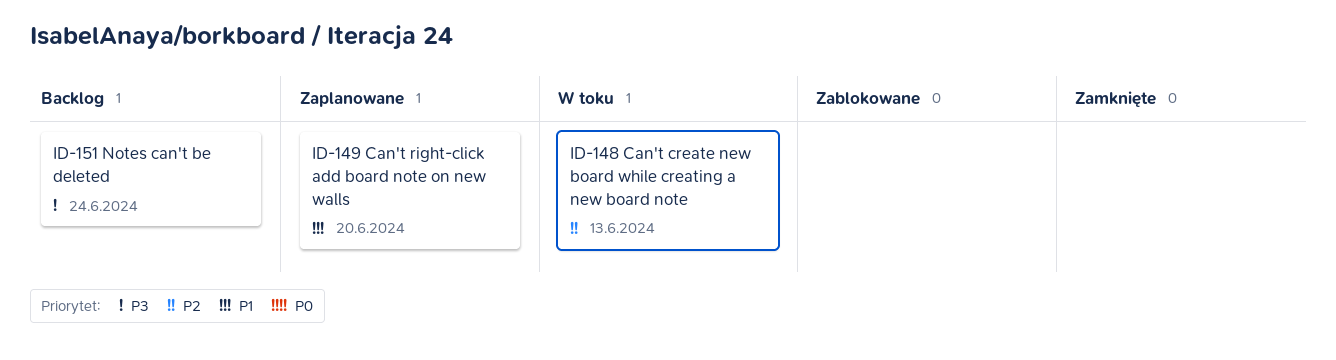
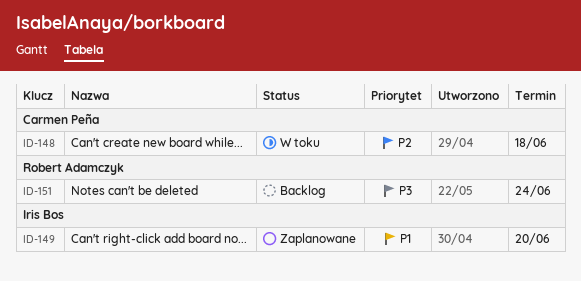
ID-148, due: Jun 13 -> Jun 18

